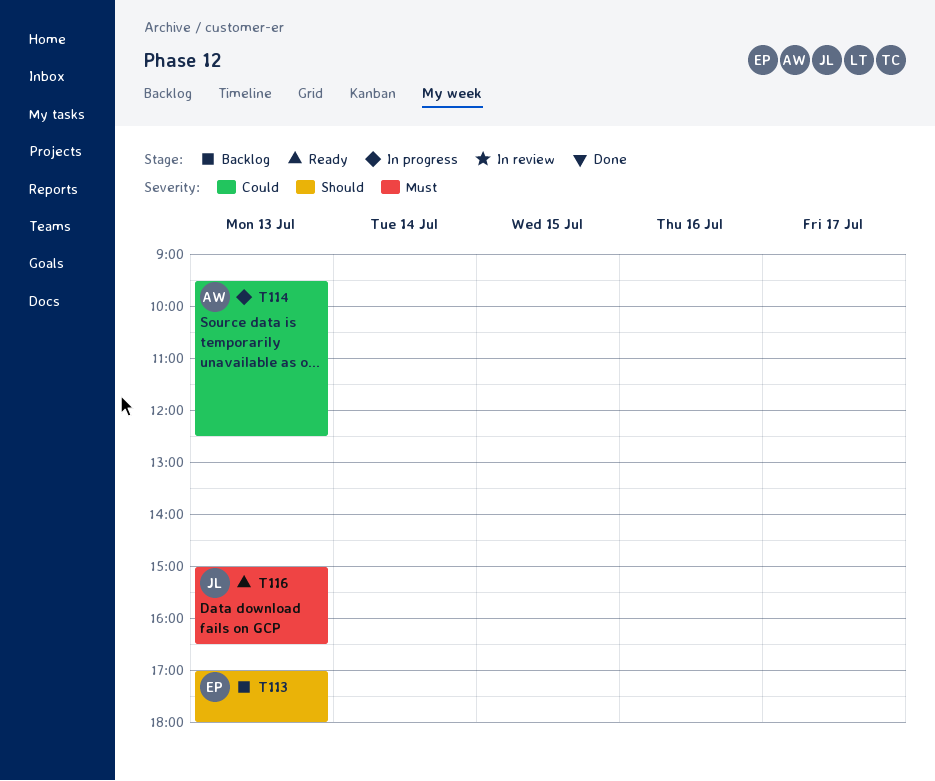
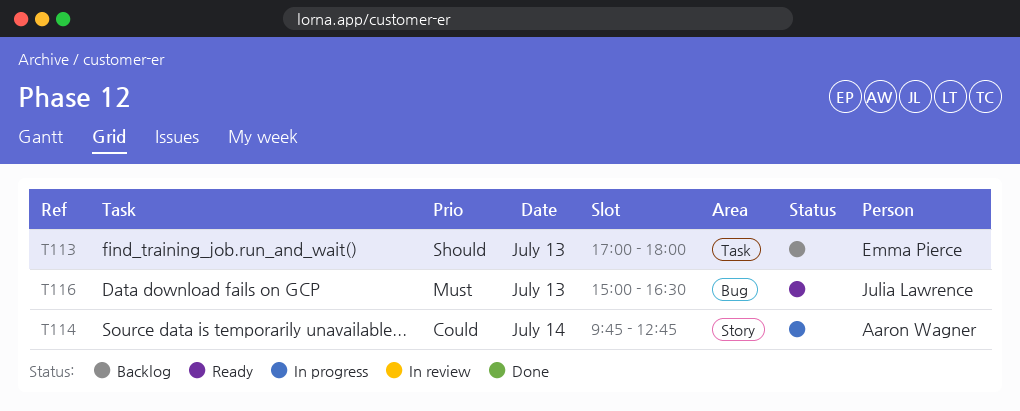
T114, day: Jul 13 -> Jul 14
T114, begins: 09:30 -> 09:45
T114, ends: 12:30 -> 12:45

